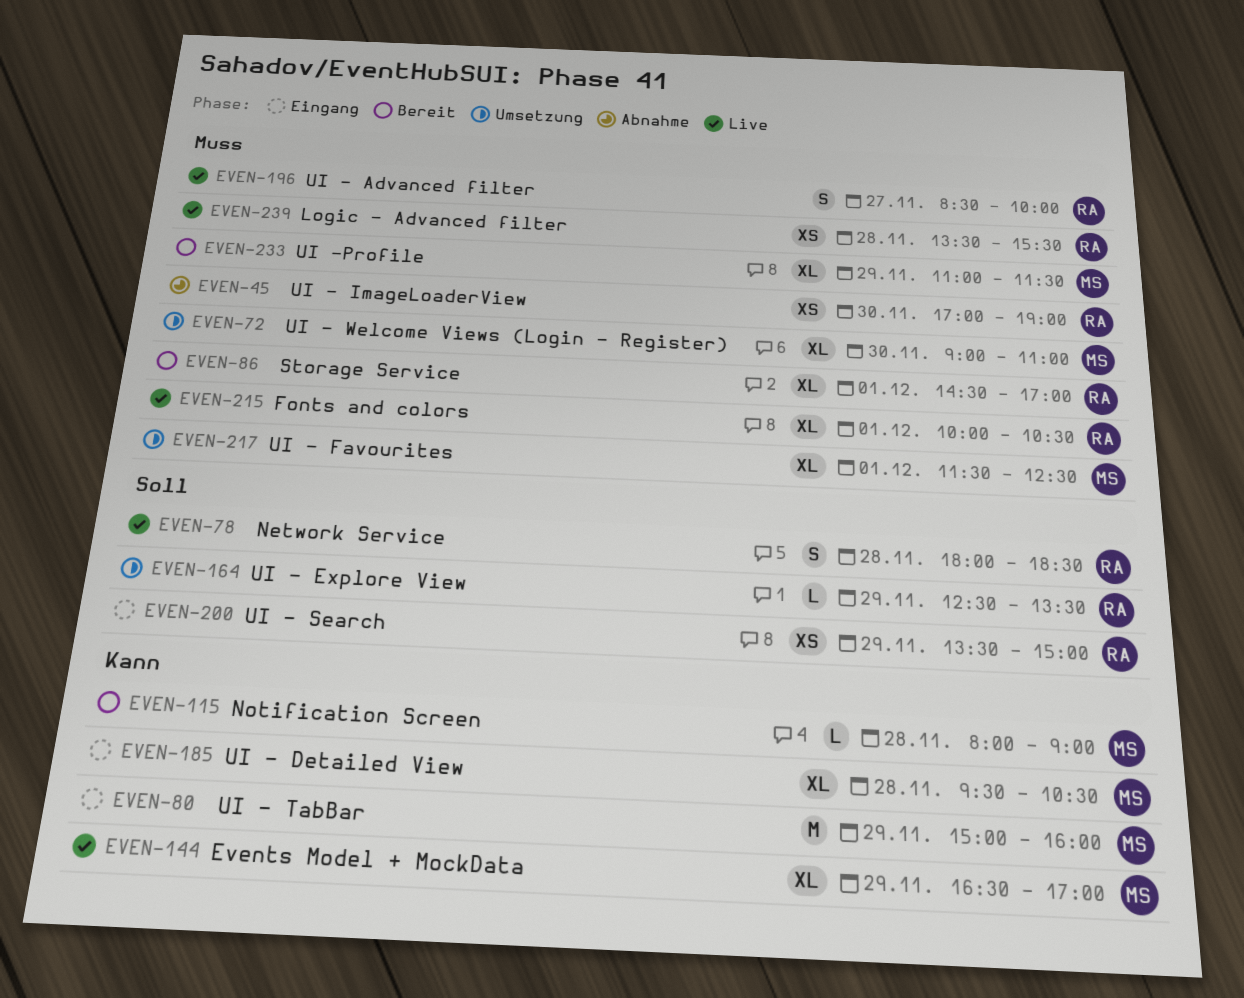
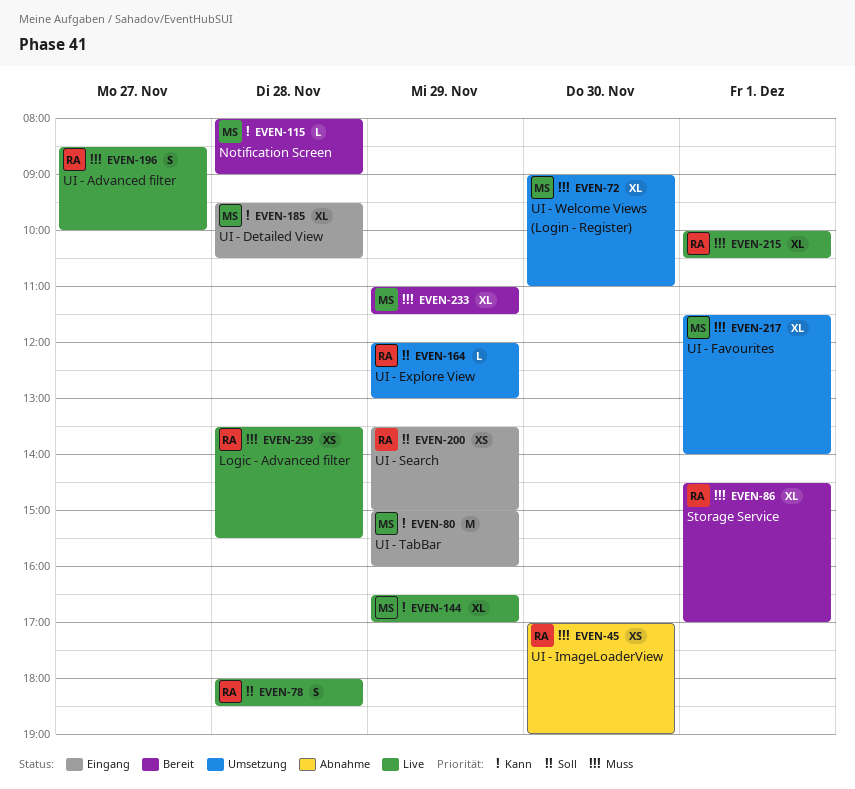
EVEN-164, begins: 12:30 -> 12:00
EVEN-164, ends: 13:30 -> 13:00
EVEN-217, ends: 12:30 -> 14:00

